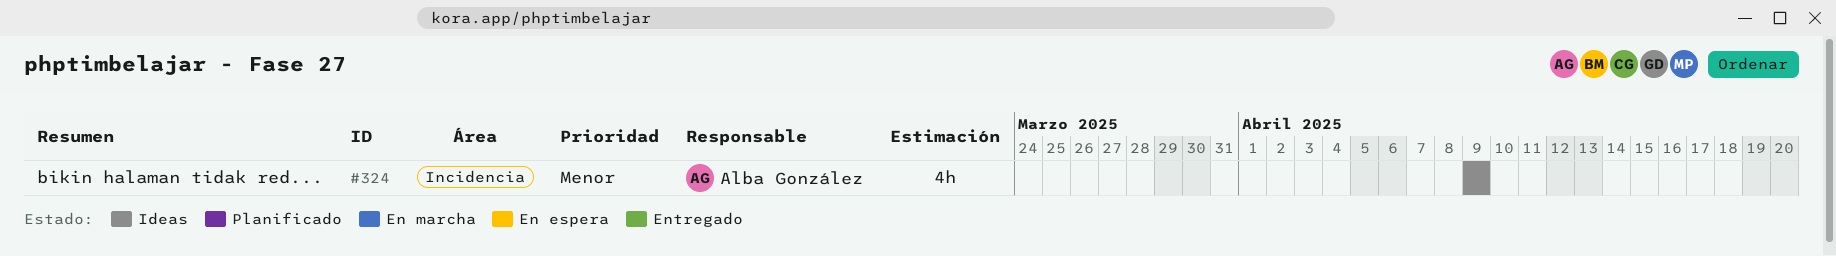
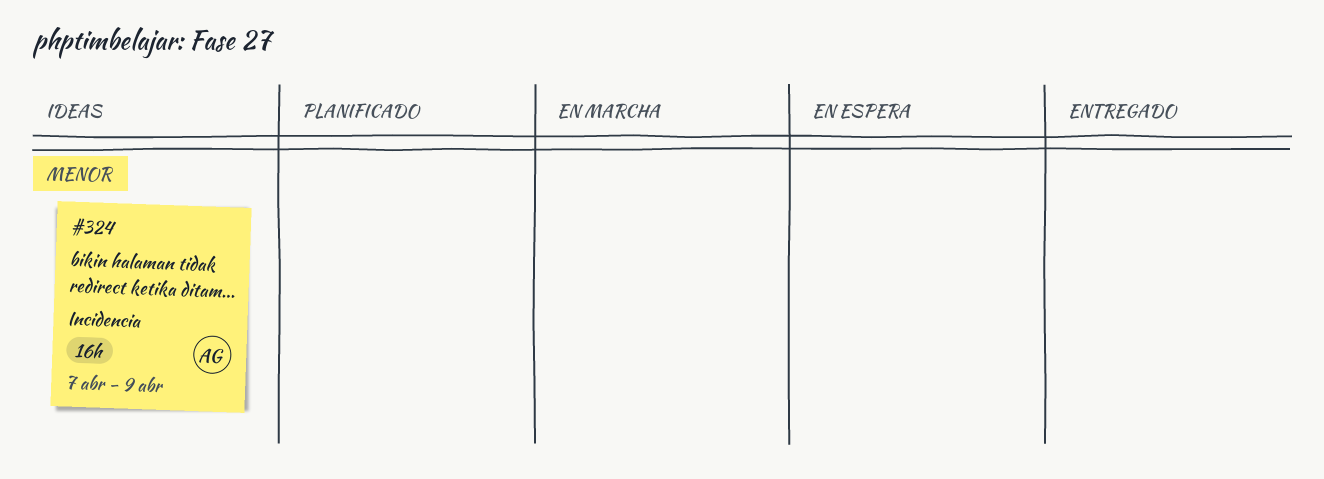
#324, estimate: 4h -> 16h
#324, start: Apr 9 -> Apr 7

